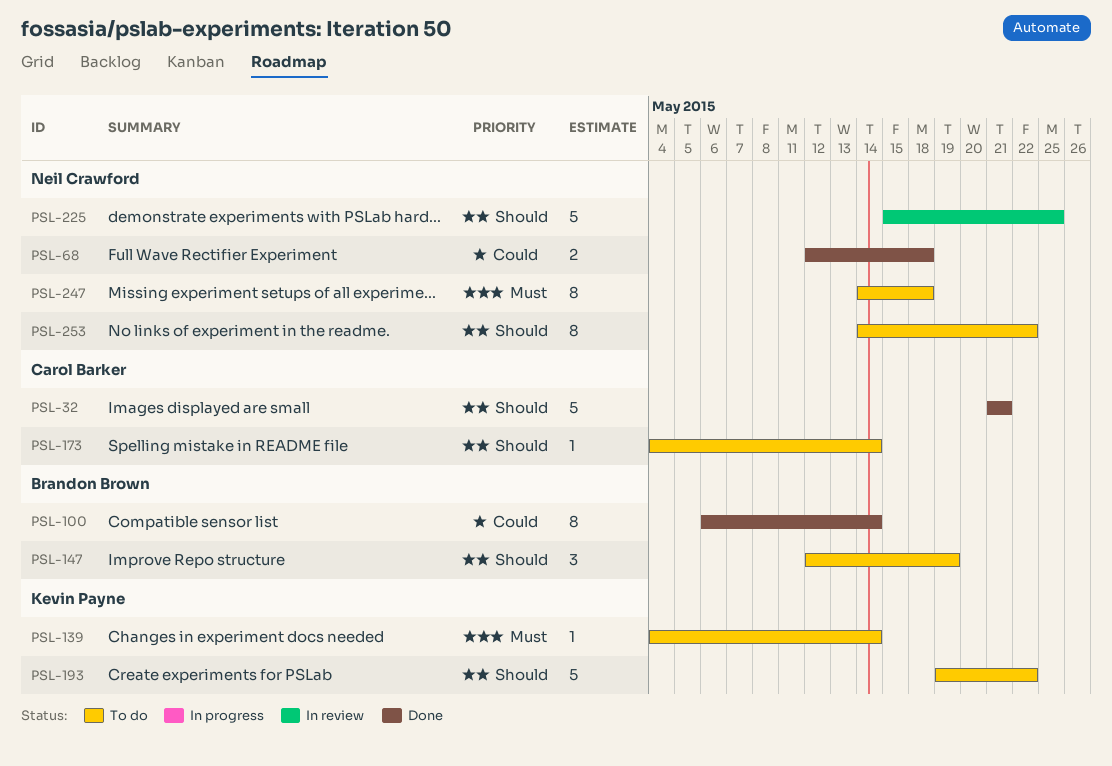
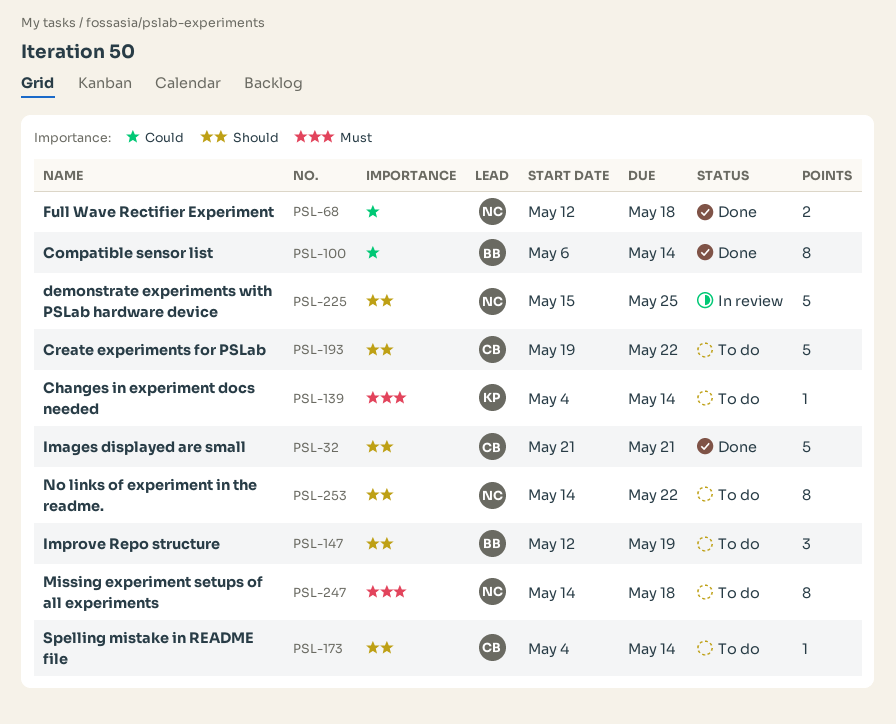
PSL-193, owner: Kevin Payne -> Carol Barker

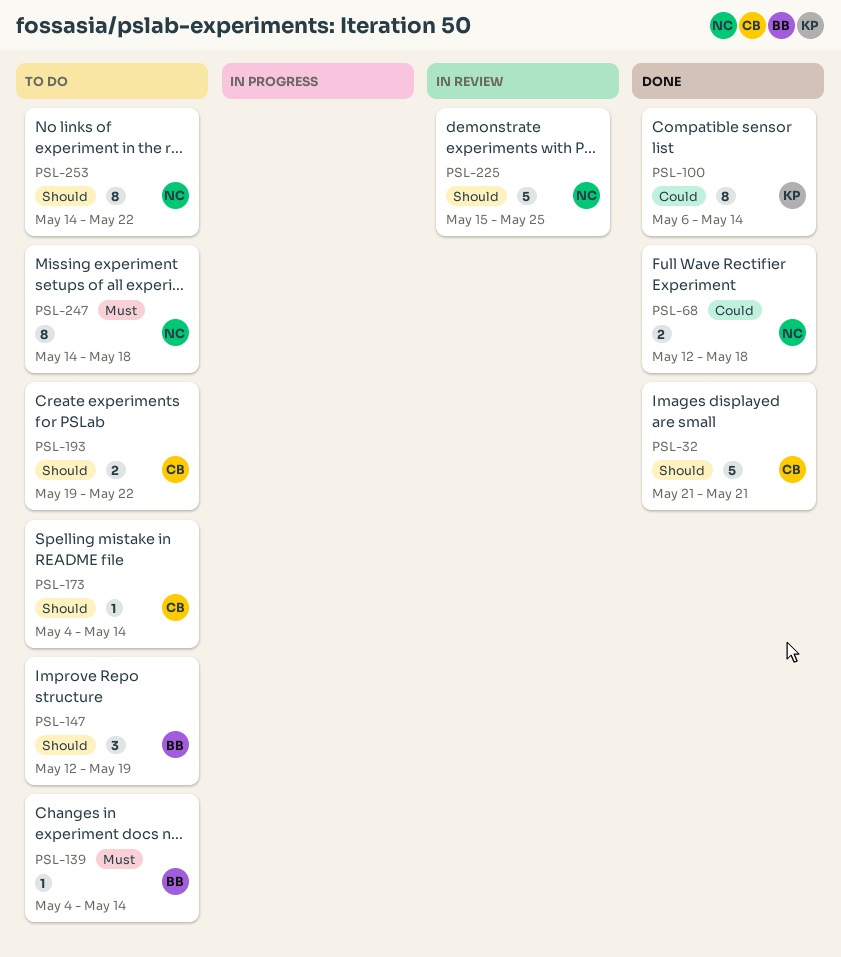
PSL-100, owner: BB -> KP
PSL-139, owner: KP -> BB
PSL-193, estimate: 5 -> 2

